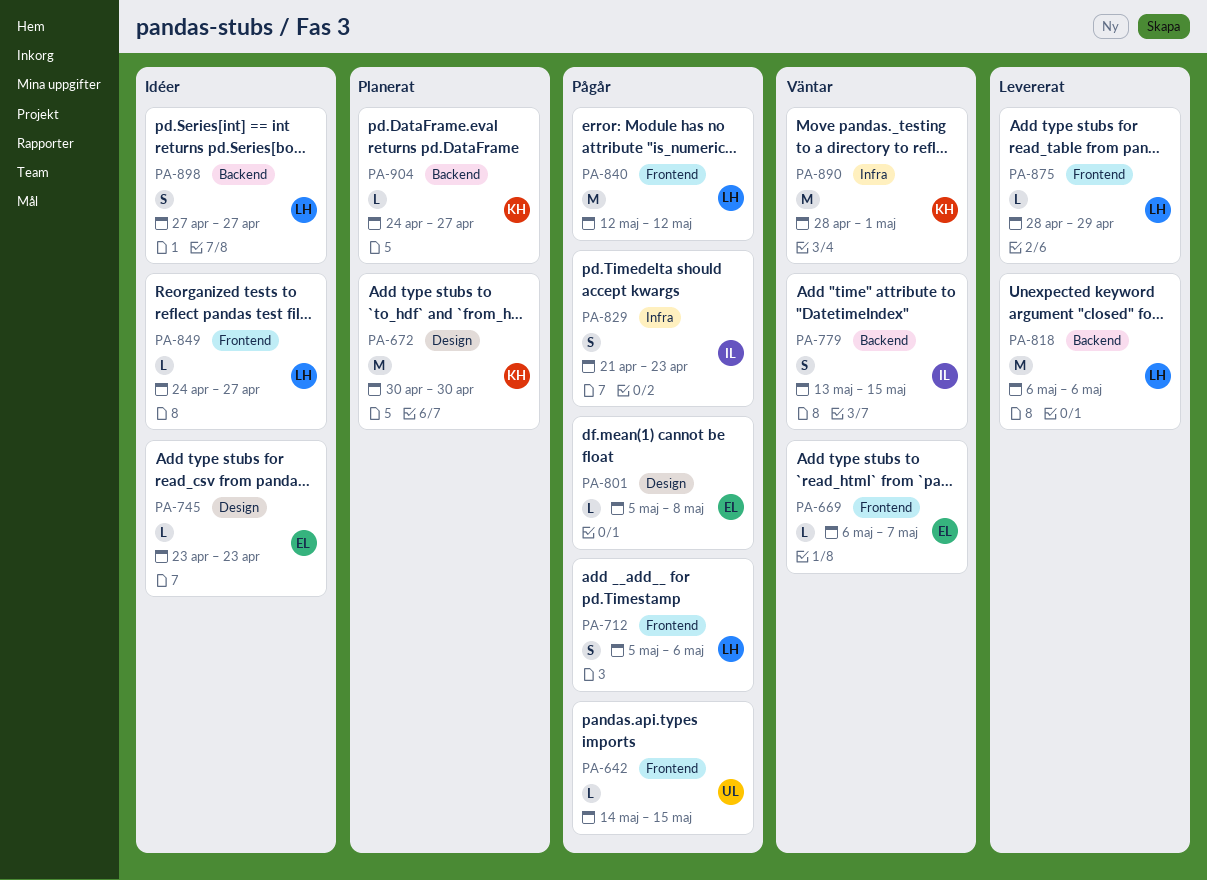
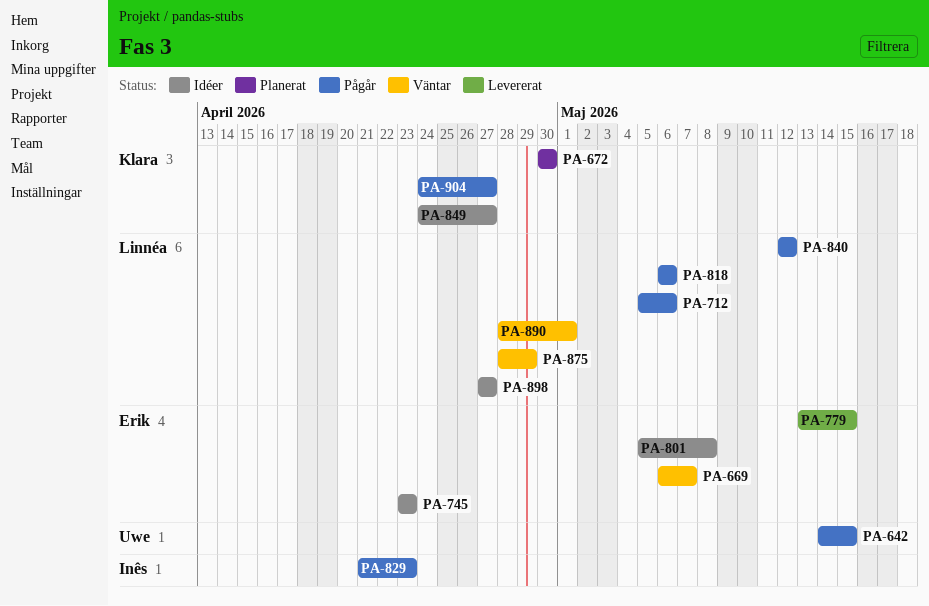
PA-779, status: Väntar -> Levererat
PA-779, owner: Inês -> Erik
PA-801, status: Pågår -> Idéer
PA-818, status: Levererat -> Pågår
PA-849, owner: Linnéa -> Klara
PA-875, status: Levererat -> Väntar
PA-890, owner: Klara -> Linnéa
PA-904, status: Planerat -> Pågår

